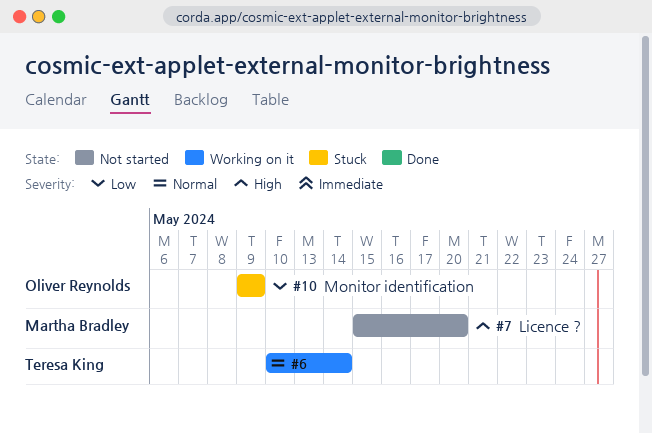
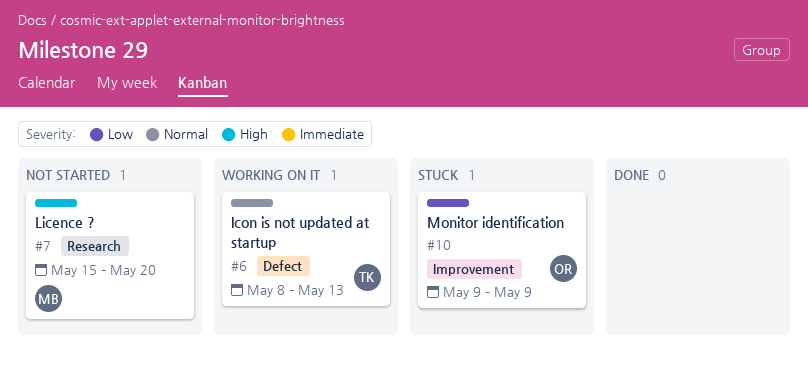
#6, start: May 10 -> May 8
#6, due: May 14 -> May 13

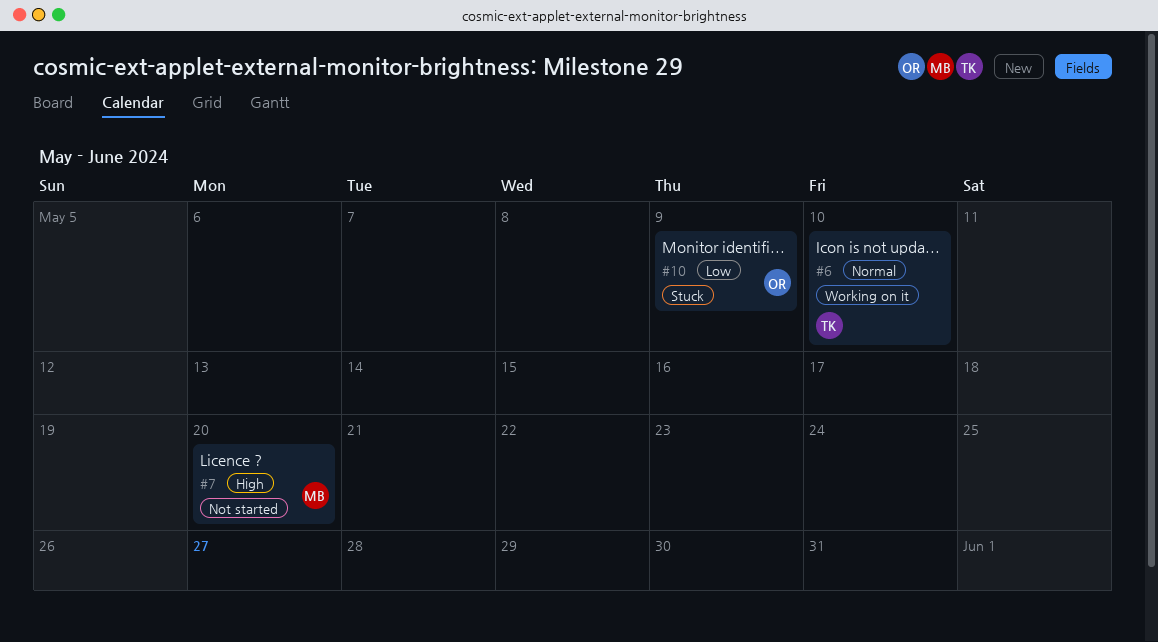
#6, due: May 13 -> May 10

